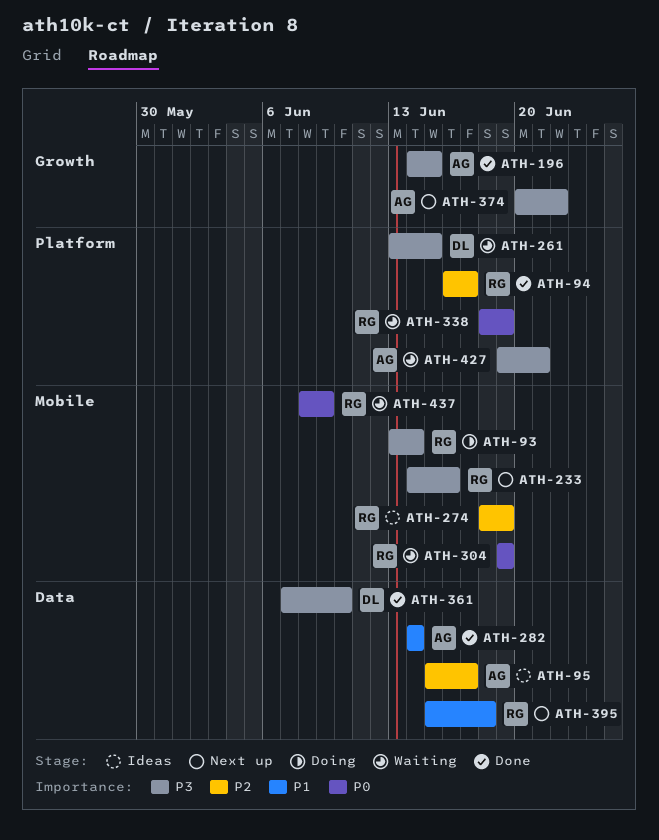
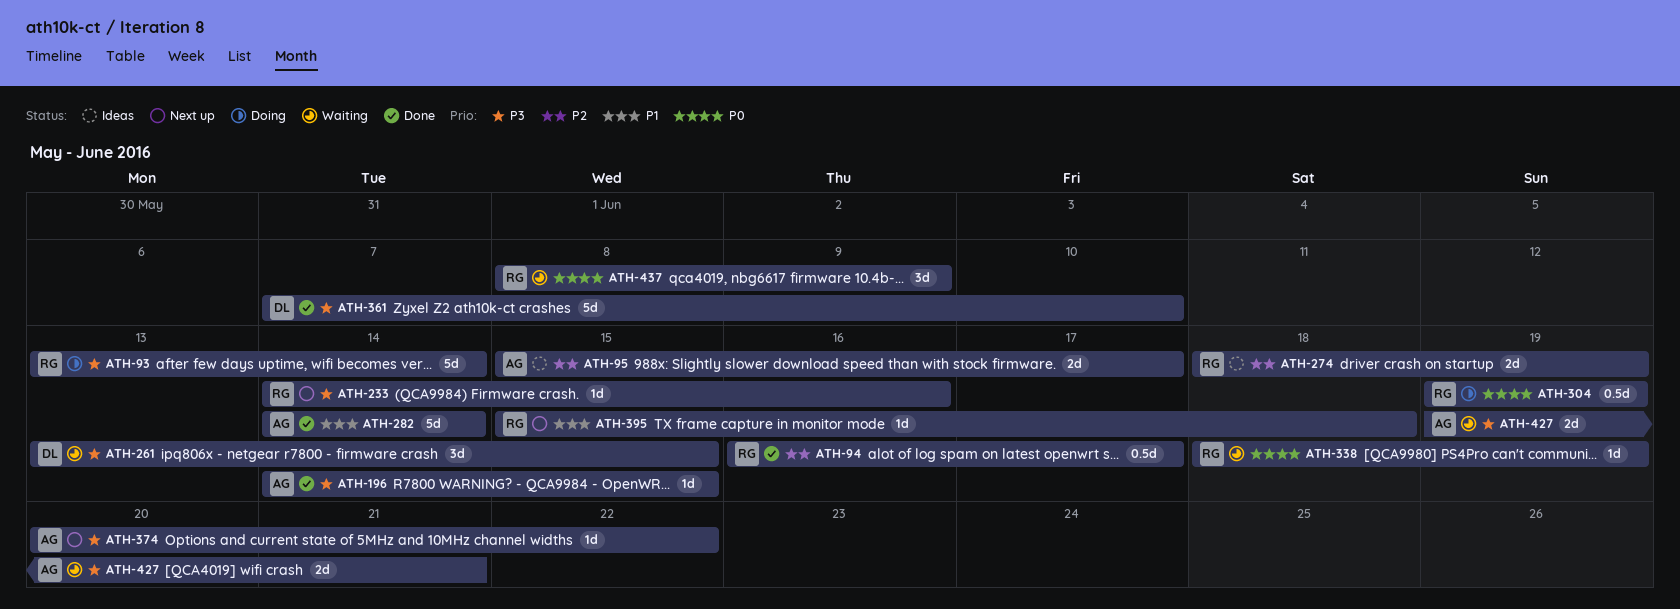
ATH-304, status: Waiting -> Doing

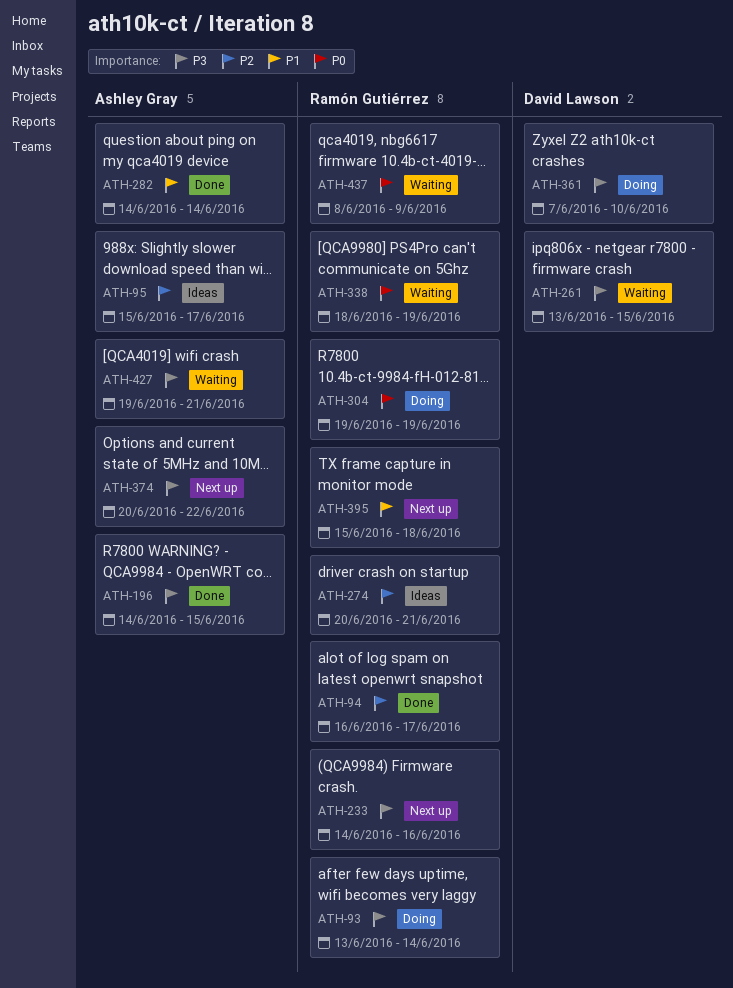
ATH-274, start: Jun 18 -> Jun 20
ATH-274, due: Jun 19 -> Jun 21
ATH-361, status: Done -> Doing

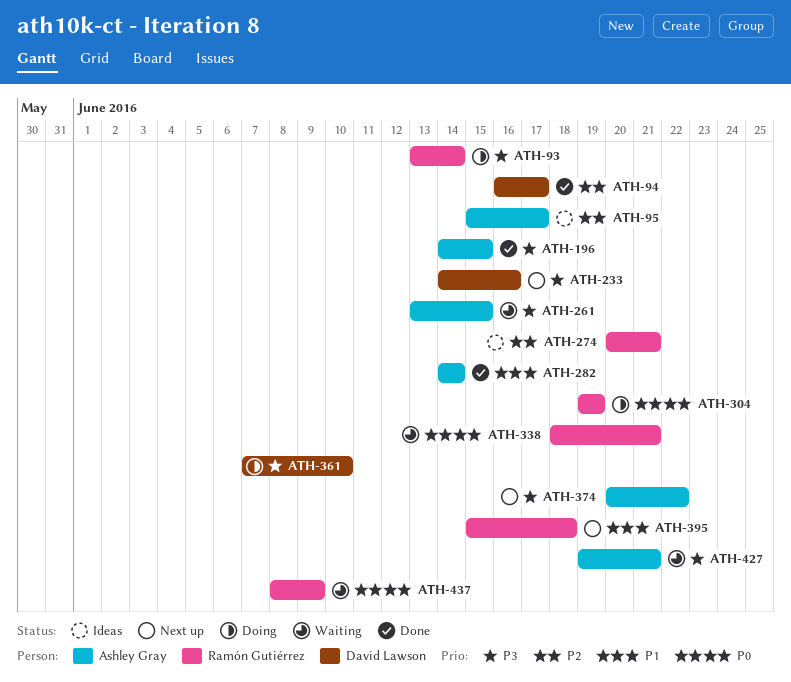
ATH-94, owner: Ramón Gutiérrez -> David Lawson
ATH-233, owner: Ramón Gutiérrez -> David Lawson
ATH-261, owner: David Lawson -> Ashley Gray
ATH-338, due: Jun 19 -> Jun 21

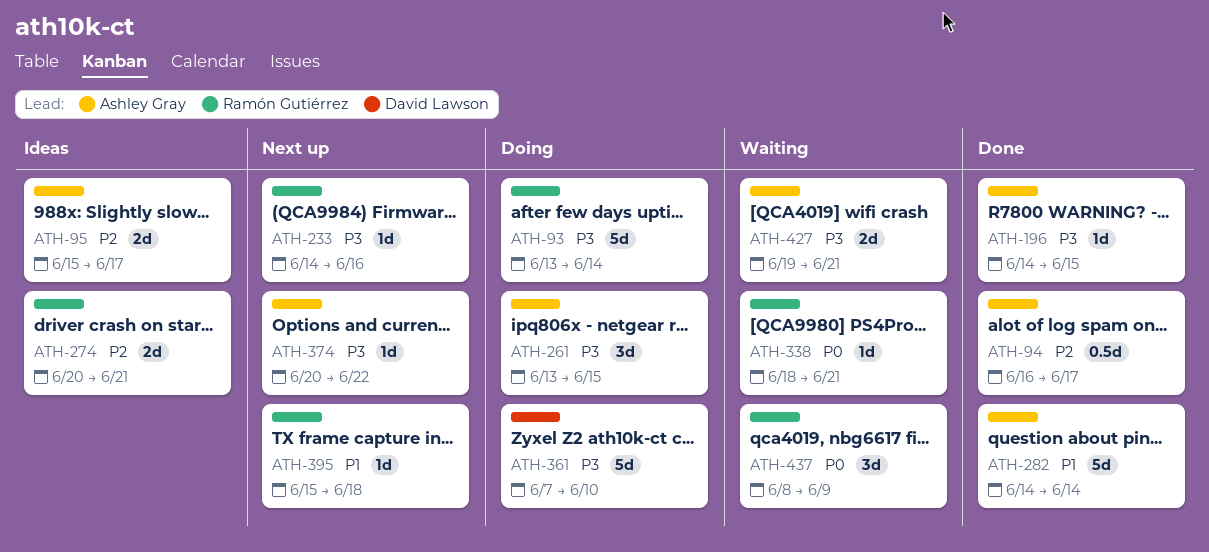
ATH-94, owner: David Lawson -> Ashley Gray
ATH-233, owner: David Lawson -> Ramón Gutiérrez
ATH-261, status: Waiting -> Doing
ATH-304: present -> none

